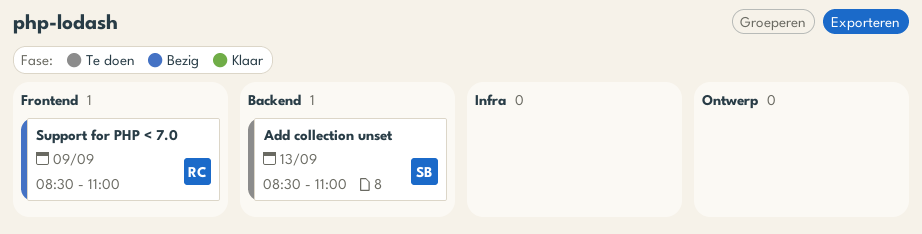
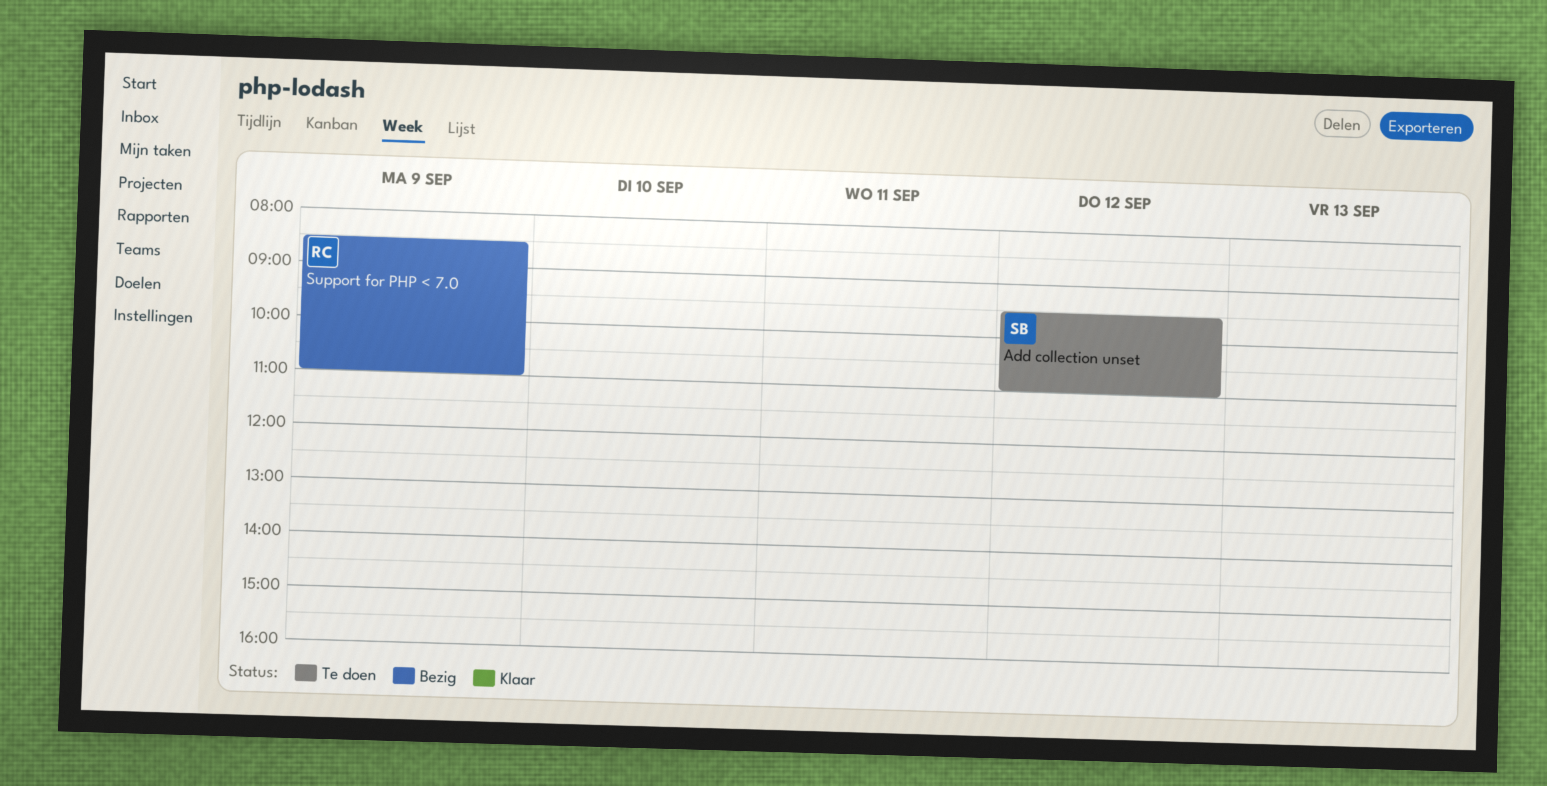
Add collection unset, day: Sep 13 -> Sep 12
Add collection unset, begins: 08:30 -> 09:30

